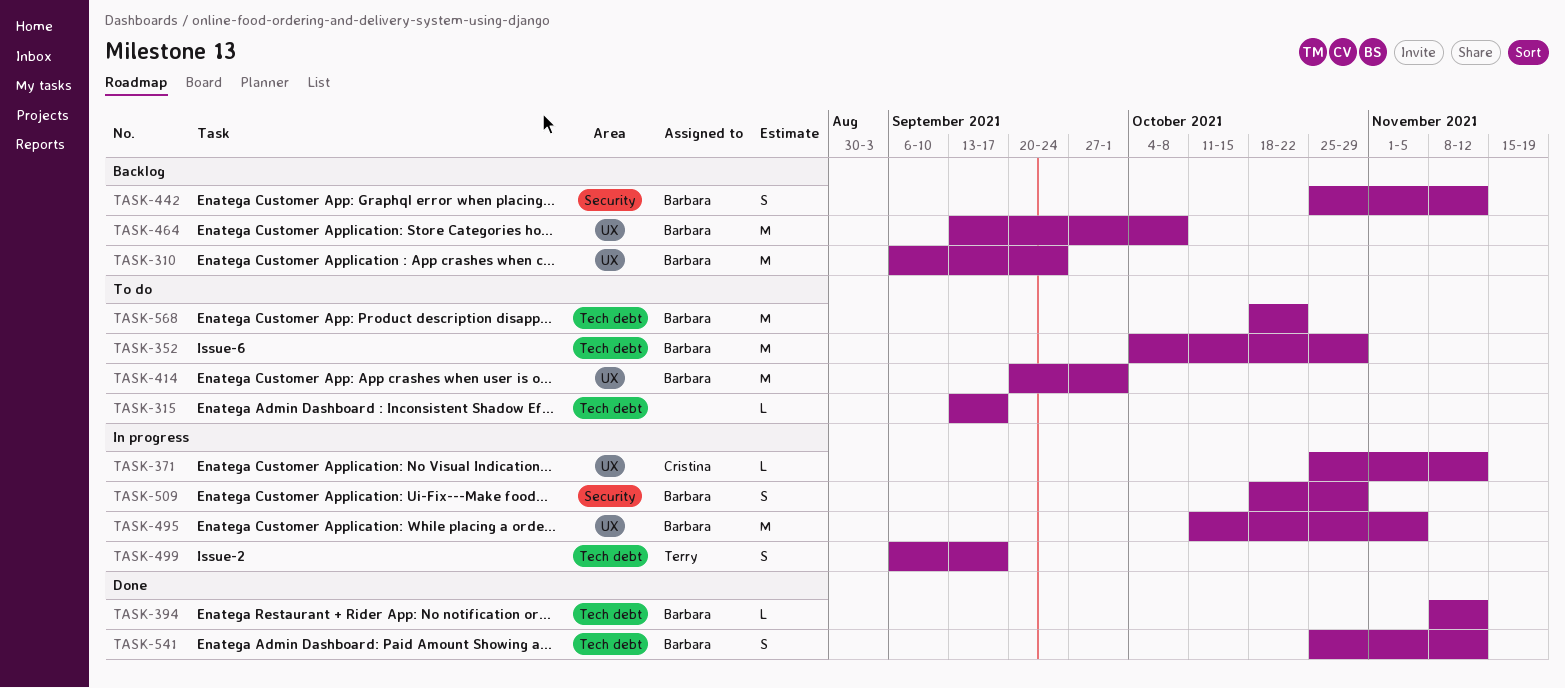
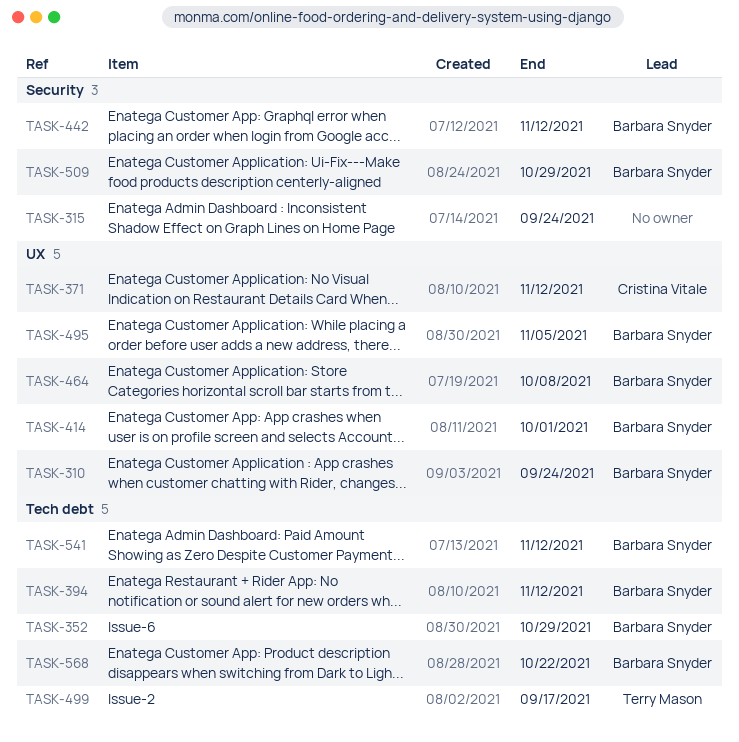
TASK-315, label: Tech debt -> Security
TASK-315, due: Sep 17 -> Sep 24

